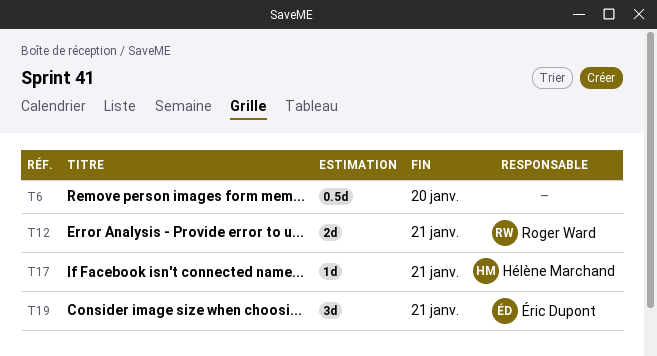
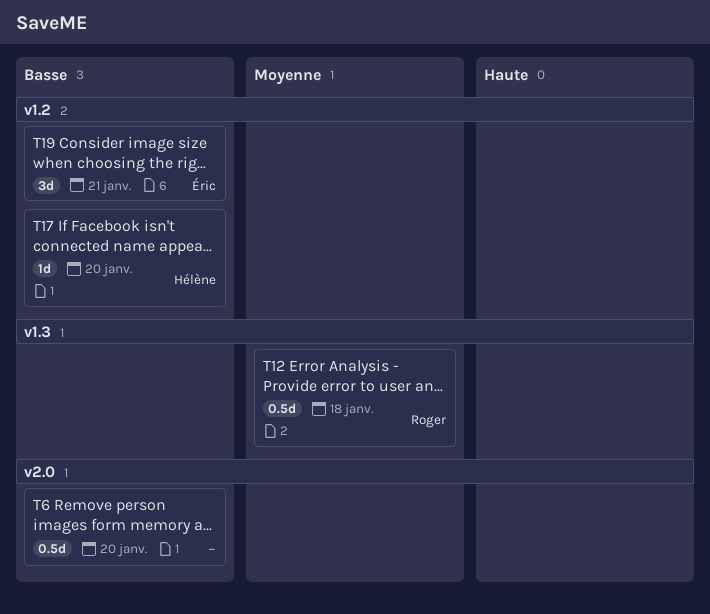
T12, estimate: 2d -> 0.5d
T12, due: Jan 21 -> Jan 18
T17, due: Jan 21 -> Jan 20

